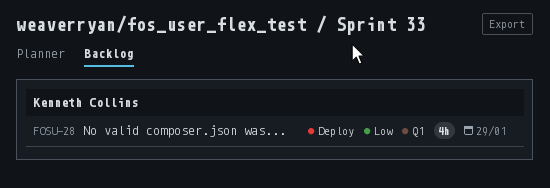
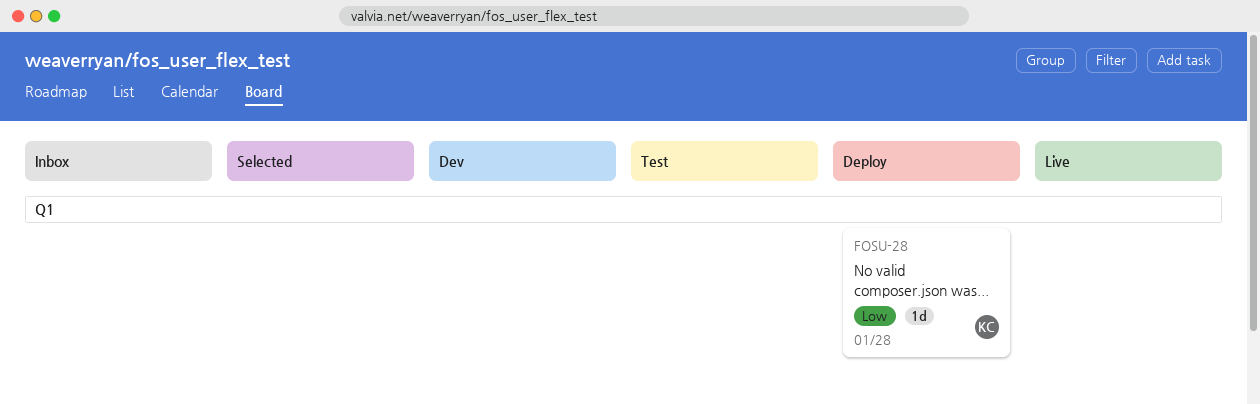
FOSU-28, estimate: 4h -> 1d
FOSU-28, due: Jan 29 -> Jan 28

